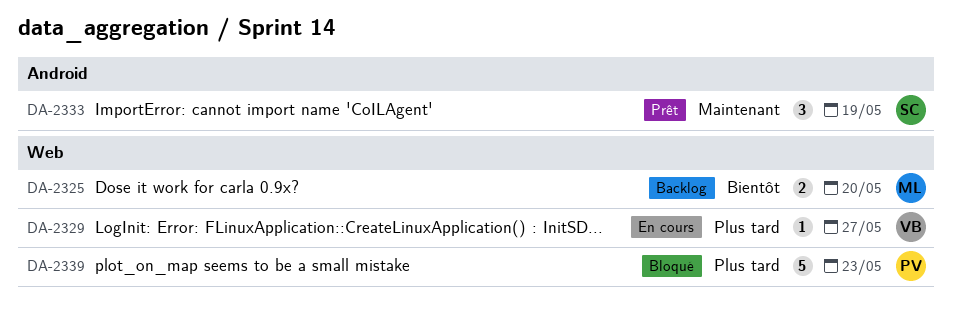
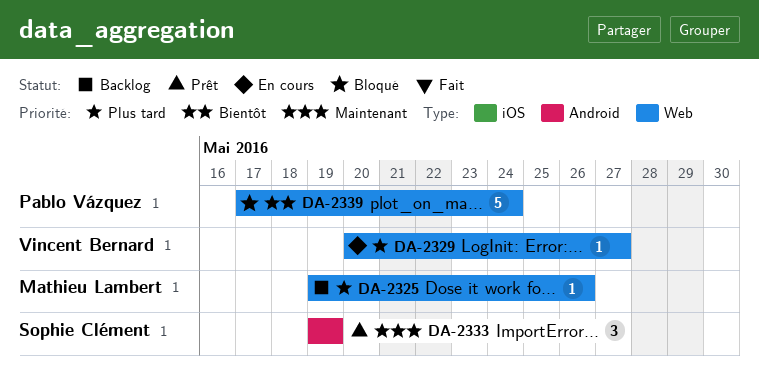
DA-2325, priority: Bientôt -> Plus tard
DA-2325, estimate: 2 -> 1
DA-2325, due: May 20 -> May 26
DA-2339, priority: Plus tard -> Bientôt
DA-2339, due: May 23 -> May 24

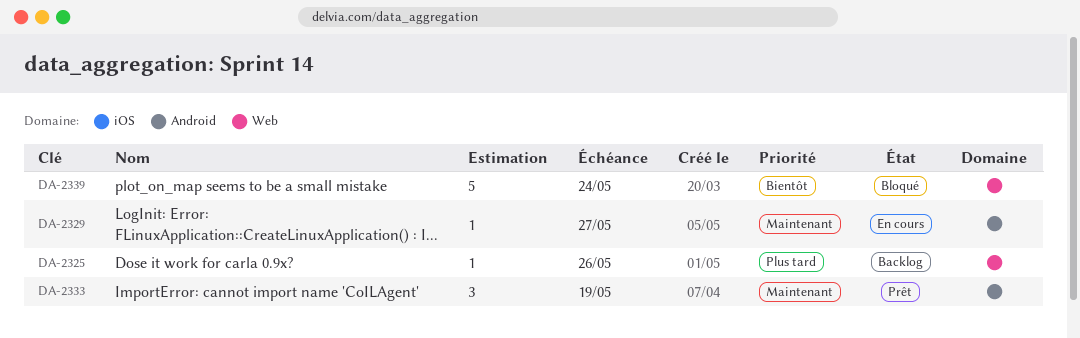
DA-2329, priority: Plus tard -> Maintenant
DA-2329, label: Web -> Android

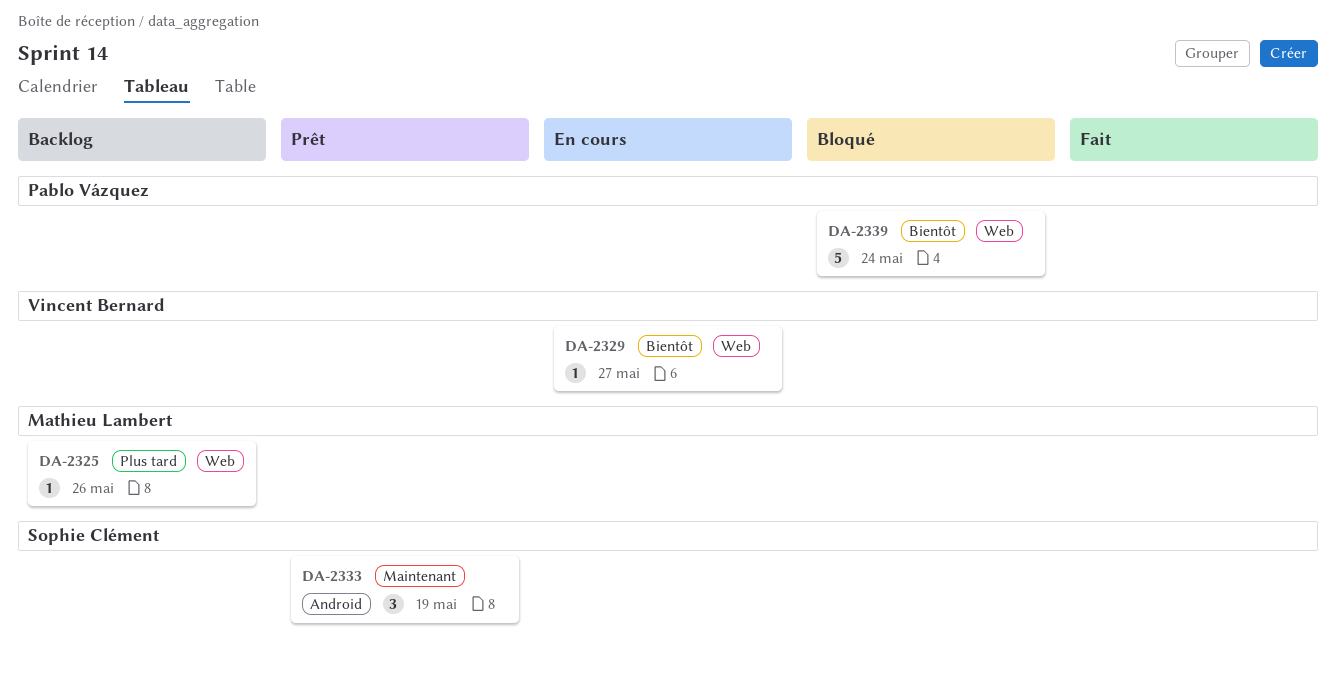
DA-2329, priority: Maintenant -> Bientôt
DA-2329, label: Android -> Web

